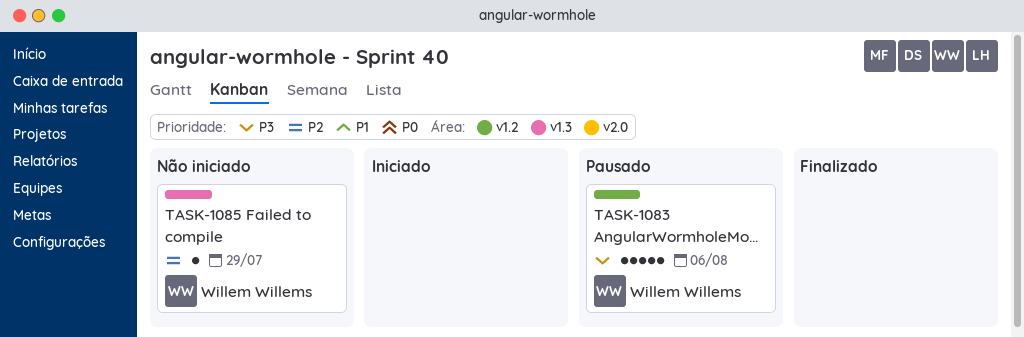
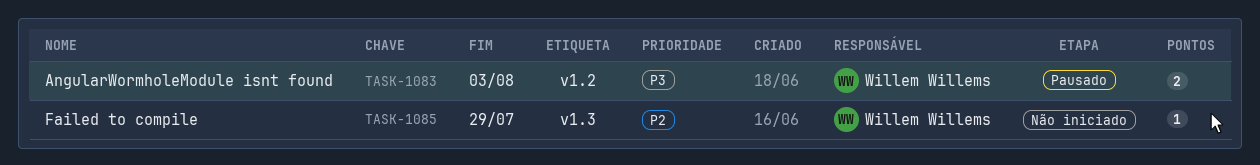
TASK-1083, estimate: 5 -> 2
TASK-1083, due: Aug 6 -> Aug 3

